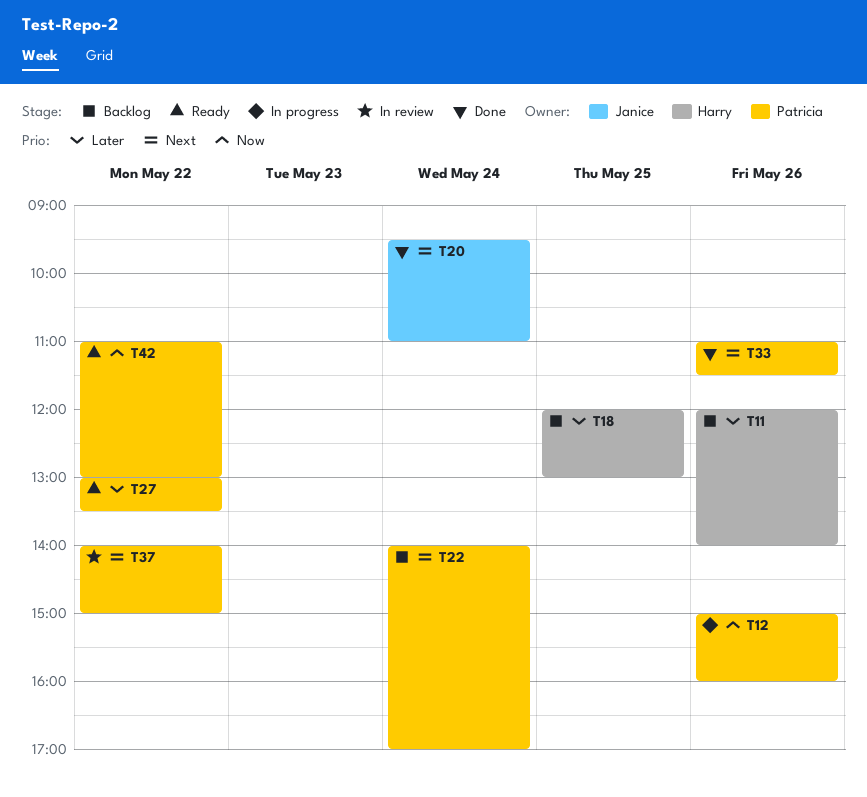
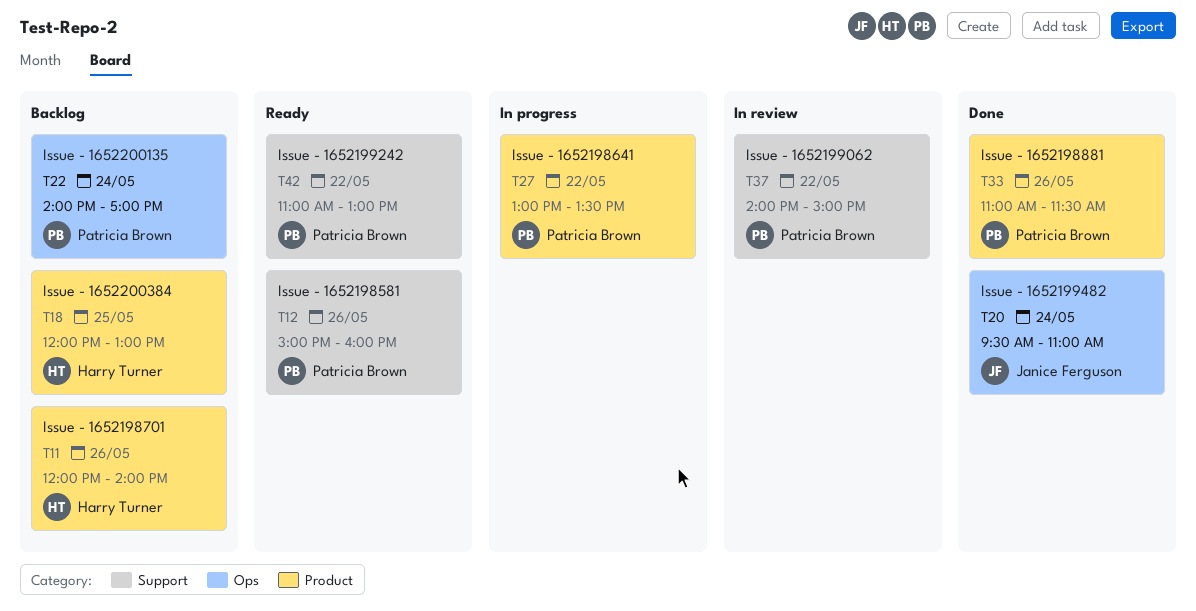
T12, status: In progress -> Ready
T27, status: Ready -> In progress

